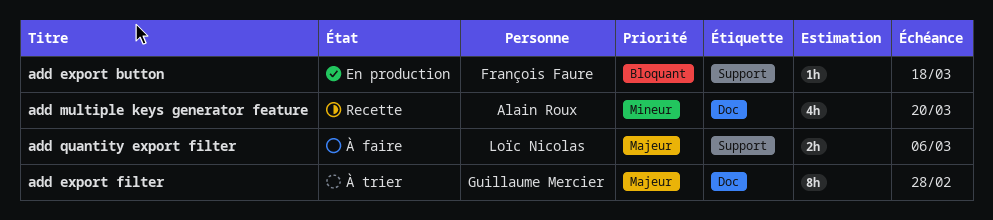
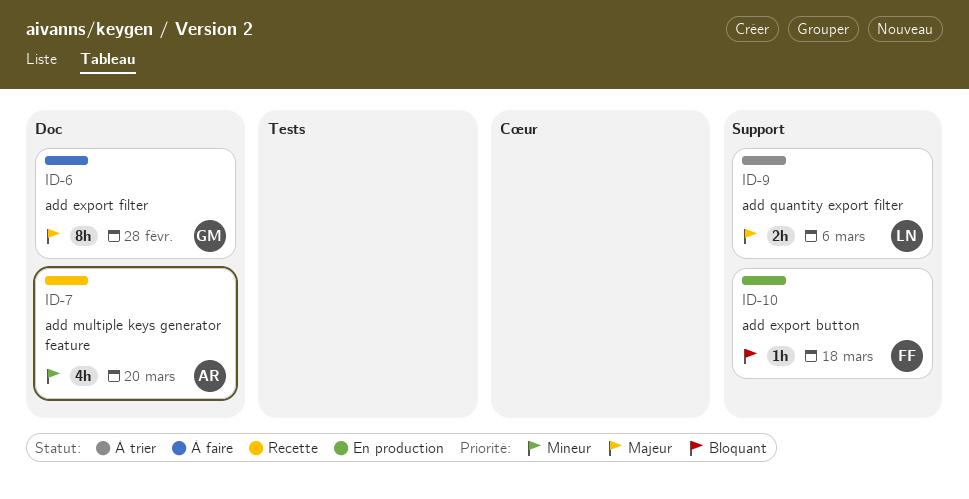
add export filter, status: À trier -> À faire
add quantity export filter, status: À faire -> À trier

